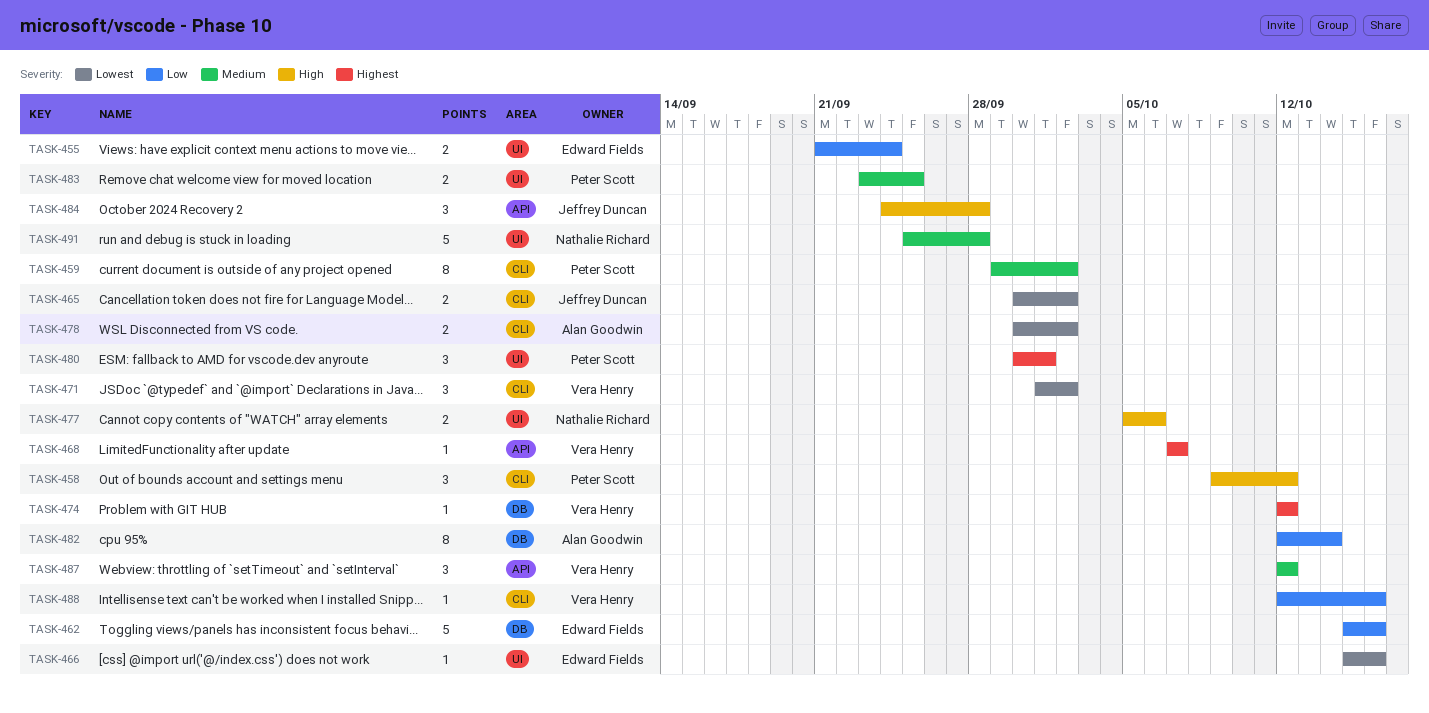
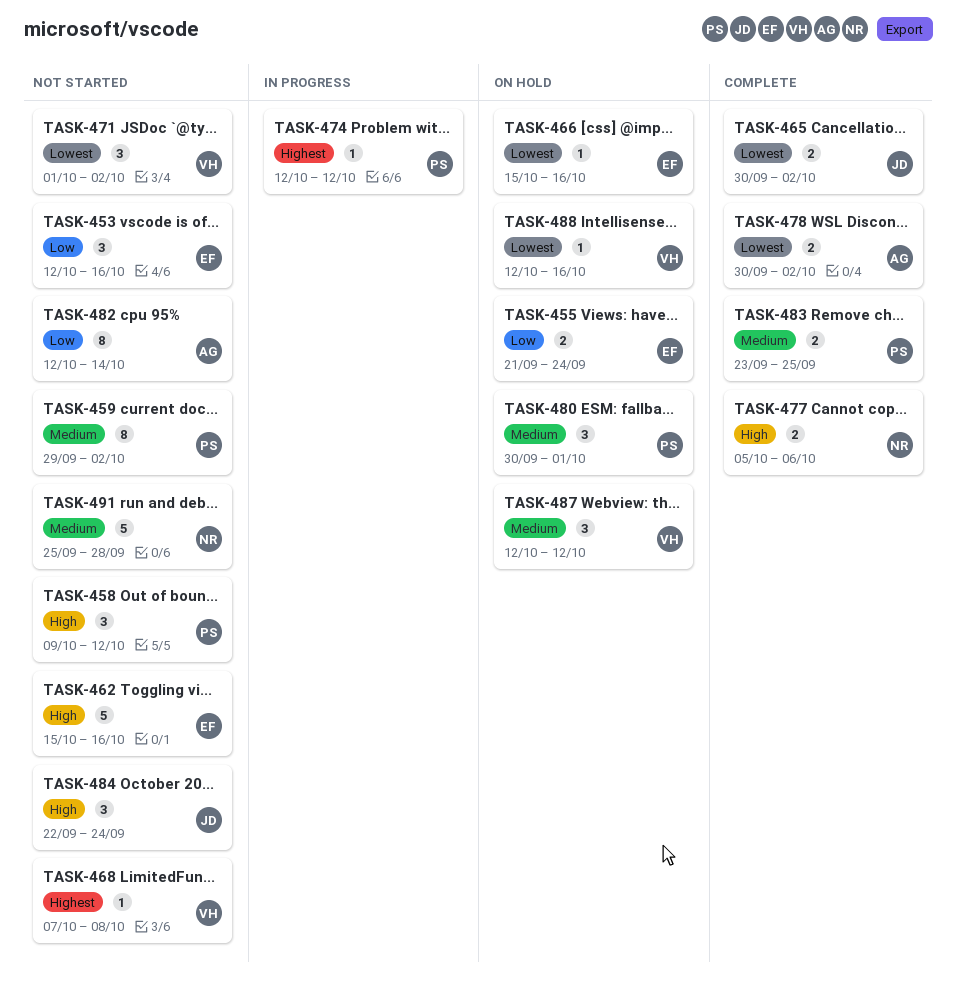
TASK-453: none -> present
TASK-462, priority: Low -> High
TASK-468, due: Oct 7 -> Oct 8
TASK-474, owner: Vera Henry -> Peter Scott
TASK-480, priority: Highest -> Medium
TASK-484, start: Sep 24 -> Sep 22
TASK-484, due: Sep 28 -> Sep 24
TASK-488, priority: Low -> Lowest

